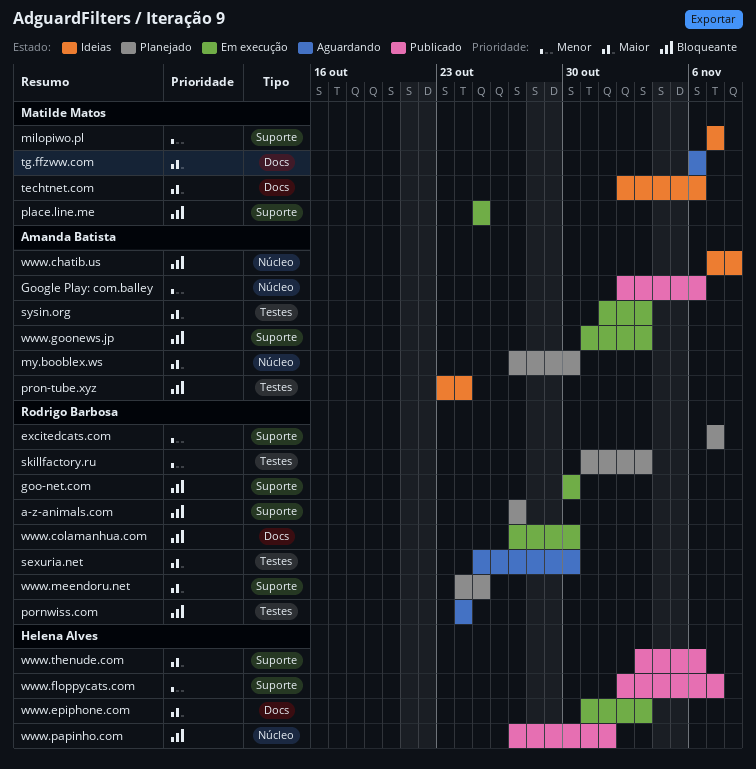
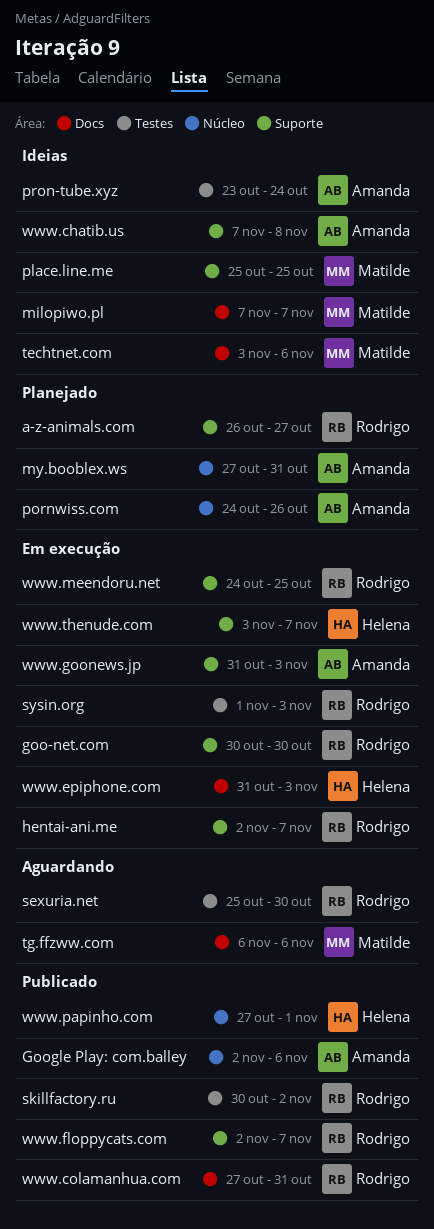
a-z-animals.com, start: Oct 27 -> Oct 26
excitedcats.com: present -> none
hentai-ani.me: none -> present
milopiwo.pl, label: Suporte -> Docs
my.booblex.ws, due: Oct 30 -> Oct 31
place.line.me, status: Em execução -> Ideias
pornwiss.com, status: Aguardando -> Planejado
pornwiss.com, owner: Rodrigo Barbosa -> Amanda Batista
pornwiss.com, label: Testes -> Núcleo
pornwiss.com, due: Oct 24 -> Oct 26
skillfactory.ru, status: Planejado -> Publicado
skillfactory.ru, start: Oct 31 -> Oct 30
skillfactory.ru, due: Nov 3 -> Nov 2
sysin.org, owner: Amanda Batista -> Rodrigo Barbosa
techtnet.com, start: Nov 2 -> Nov 3
www.chatib.us, label: Núcleo -> Suporte
www.colamanhua.com, status: Em execução -> Publicado
www.colamanhua.com, due: Oct 30 -> Oct 31
www.floppycats.com, owner: Helena Alves -> Rodrigo Barbosa
www.meendoru.net, status: Planejado -> Em execução
www.thenude.com, status: Publicado -> Em execução
www.thenude.com, due: Nov 6 -> Nov 7

